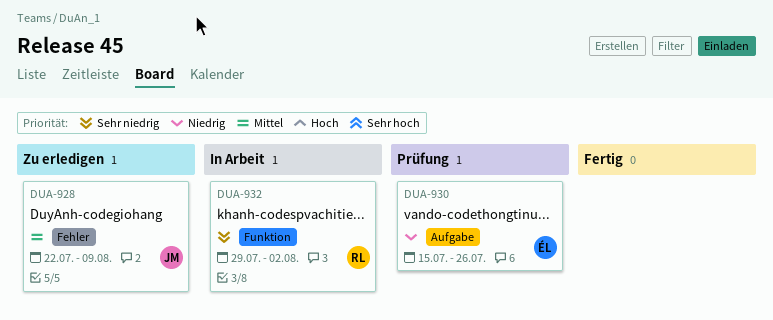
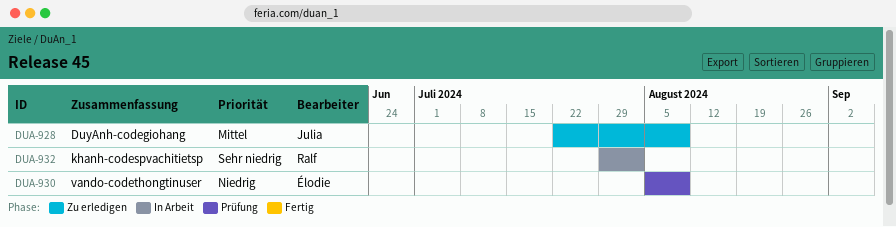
DUA-930, start: Jul 15 -> Aug 5
DUA-930, due: Jul 26 -> Aug 9

